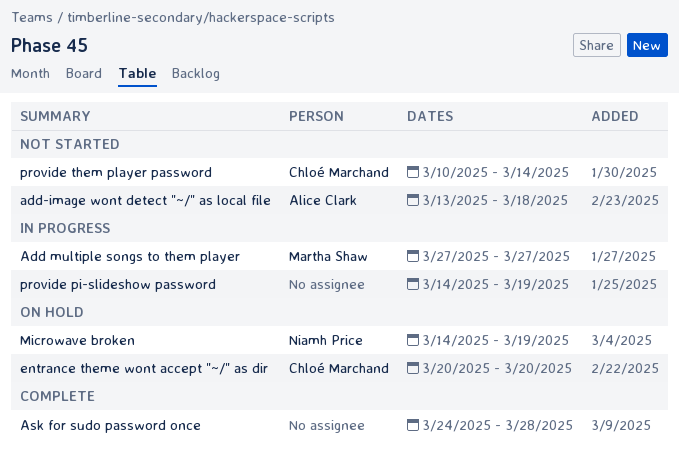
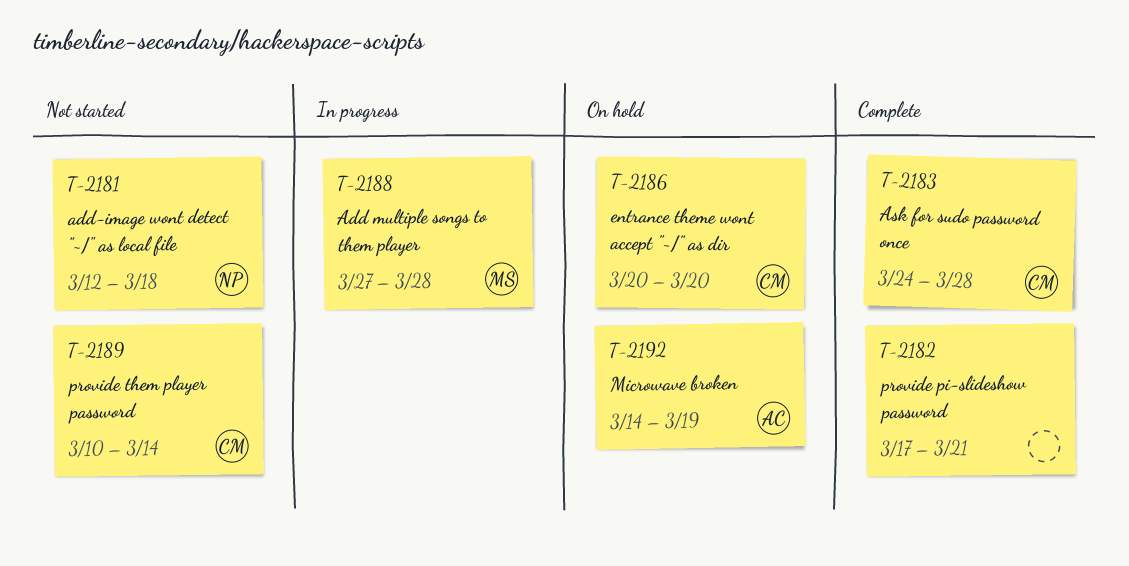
Add multiple songs to them player, due: Mar 27 -> Mar 28
add-image wont detect "~/" as local file, owner: Alice Clark -> Niamh Price
add-image wont detect "~/" as local file, start: Mar 13 -> Mar 12
Ask for sudo password once, owner: none -> Chloé Marchand
Microwave broken, owner: Niamh Price -> Alice Clark
provide pi-slideshow password, status: In progress -> Complete
provide pi-slideshow password, start: Mar 14 -> Mar 17
provide pi-slideshow password, due: Mar 19 -> Mar 21

